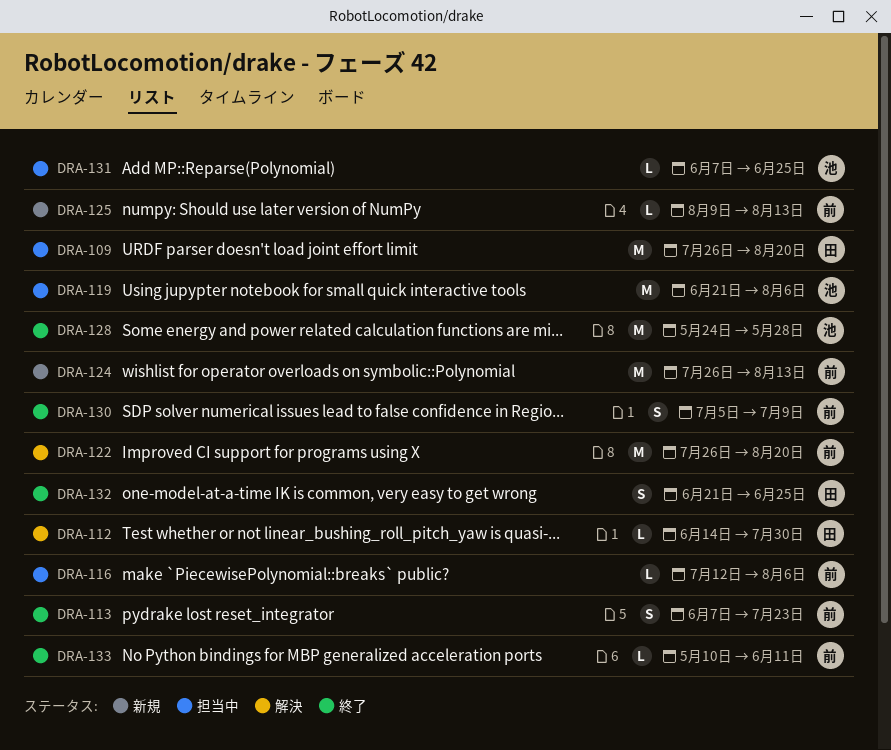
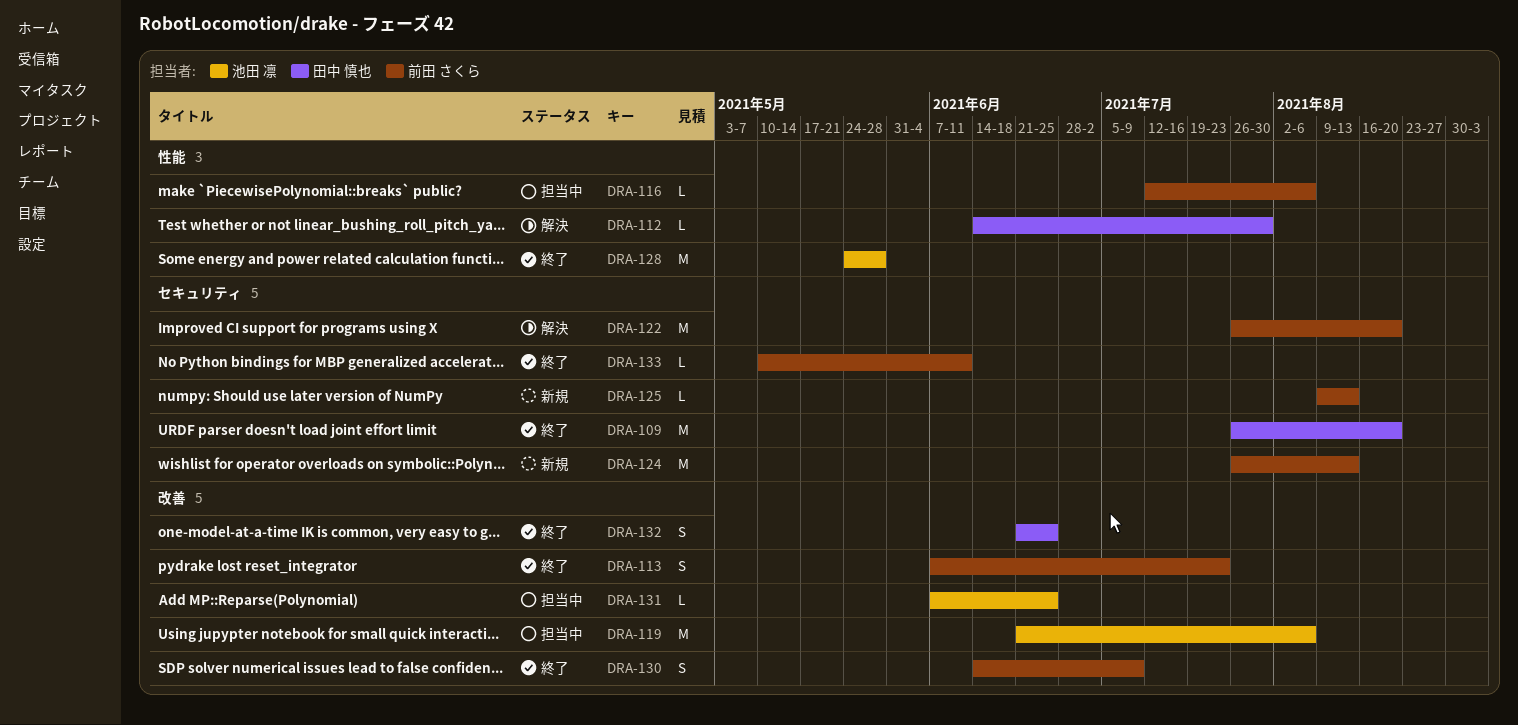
DRA-109, status: 担当中 -> 終了
DRA-130, start: Jul 5 -> Jun 14

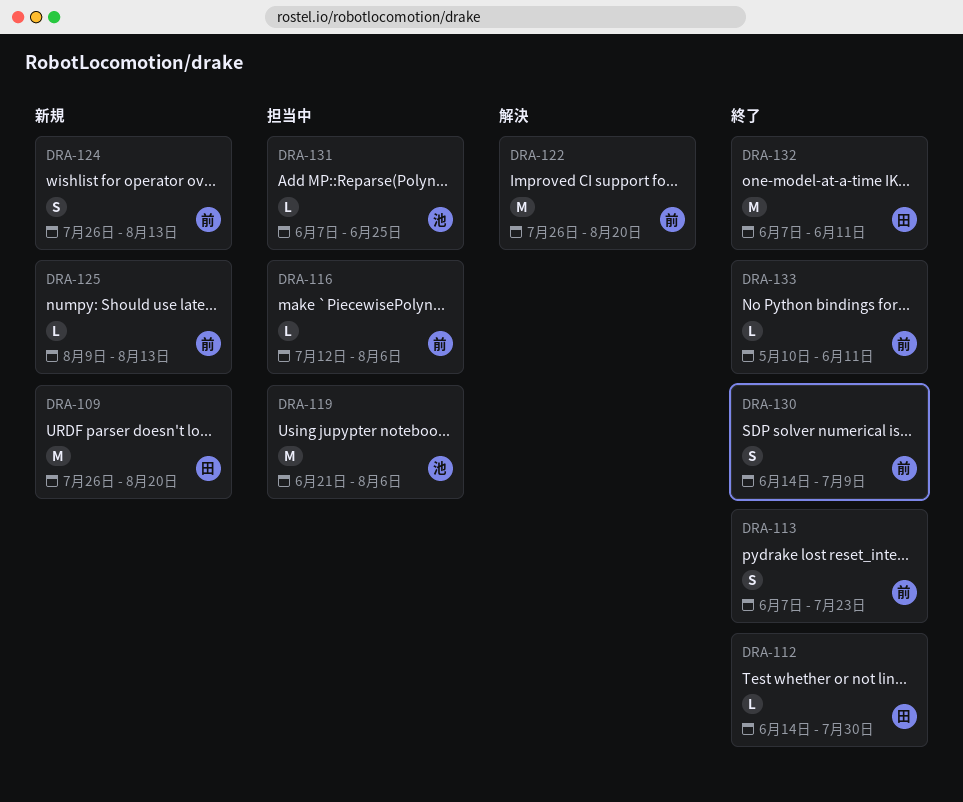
DRA-109, status: 終了 -> 新規
DRA-112, status: 解決 -> 終了
DRA-124, estimate: M -> S
DRA-128: present -> none
DRA-132, estimate: S -> M
DRA-132, start: Jun 21 -> Jun 7
DRA-132, due: Jun 25 -> Jun 11

